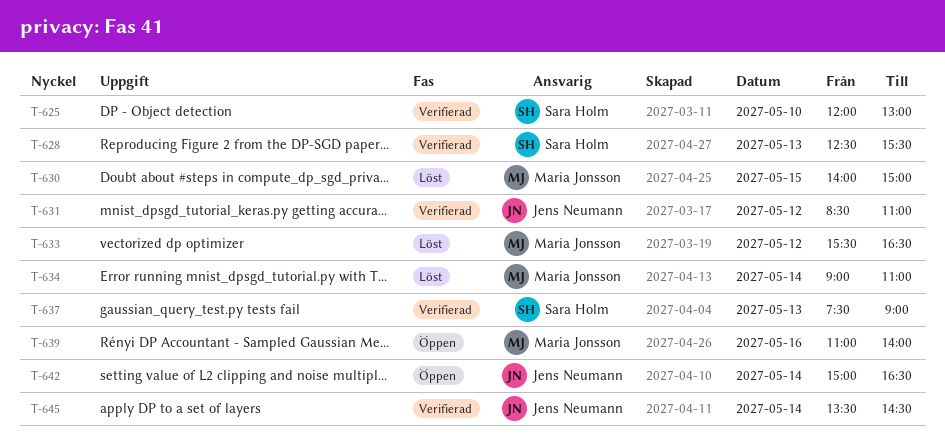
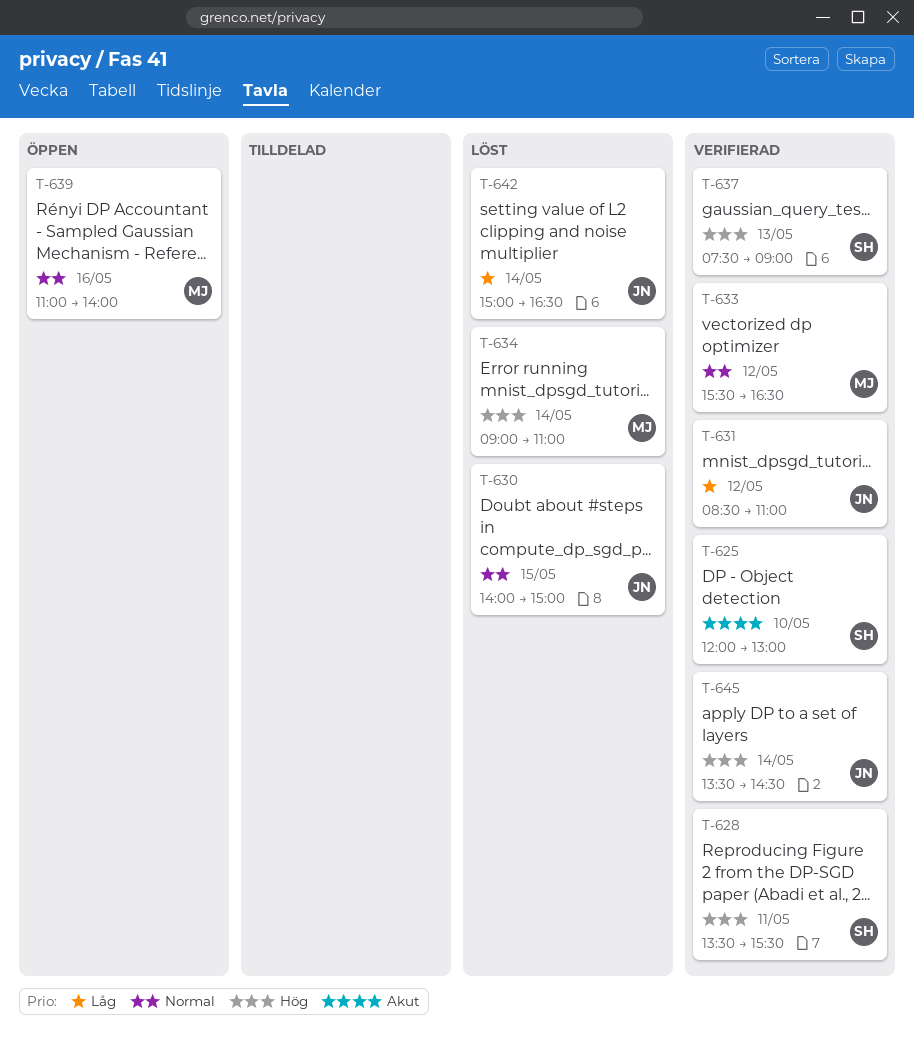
T-628, day: May 13 -> May 11
T-628, begins: 12:30 -> 13:30
T-630, owner: Maria Jonsson -> Jens Neumann
T-633, status: Löst -> Verifierad
T-642, status: Öppen -> Löst

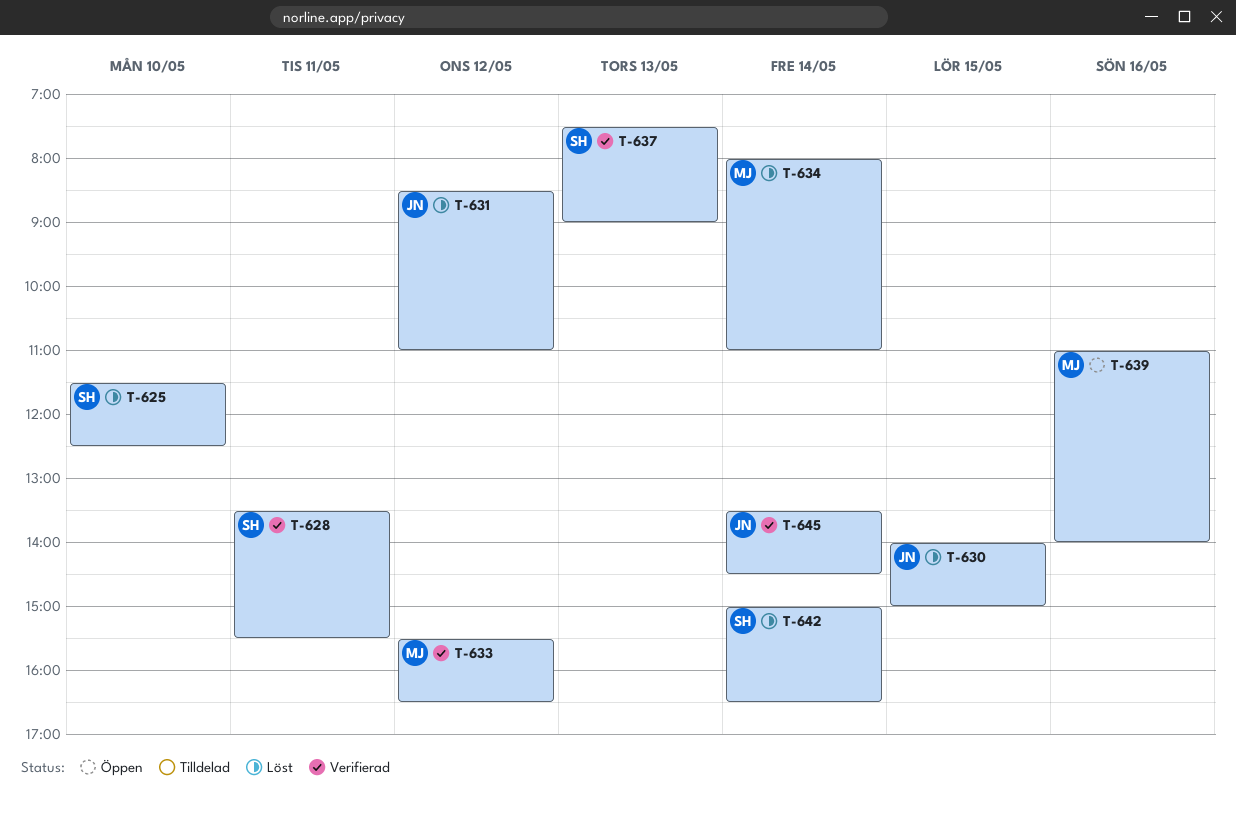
T-625, status: Verifierad -> Löst
T-625, begins: 12:00 -> 11:30
T-625, ends: 13:00 -> 12:30
T-631, status: Verifierad -> Löst
T-634, begins: 09:00 -> 08:00
T-642, owner: JN -> SH

